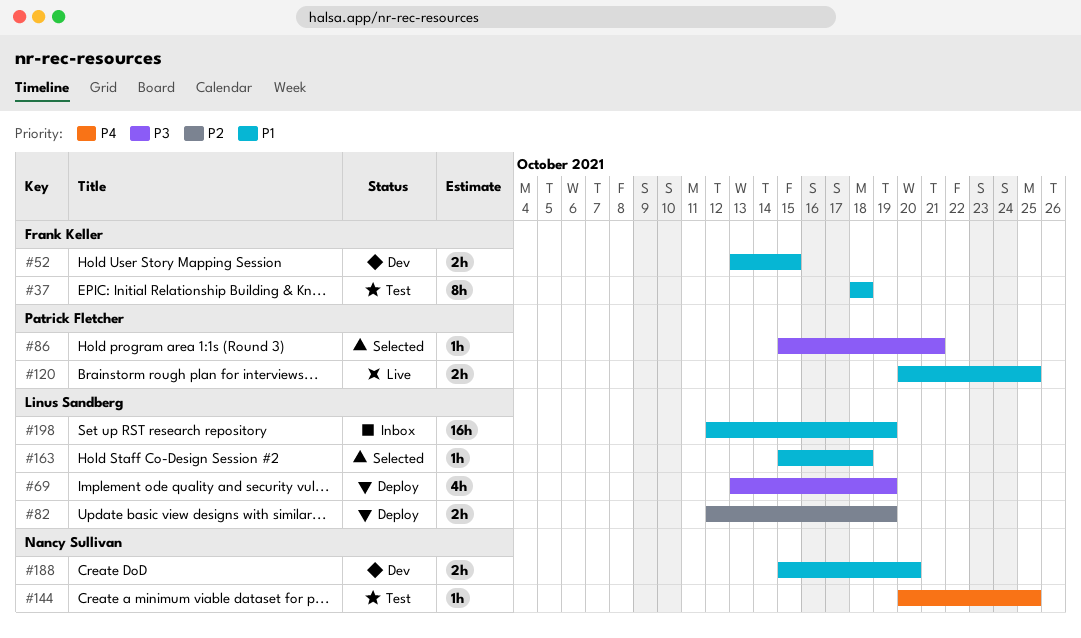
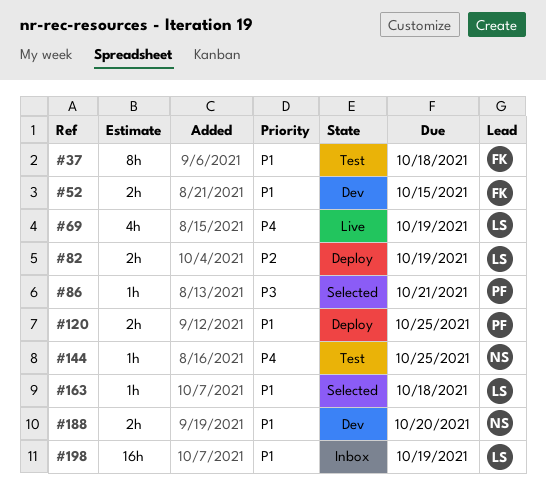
#69, status: Deploy -> Live
#69, priority: P3 -> P4
#120, status: Live -> Deploy

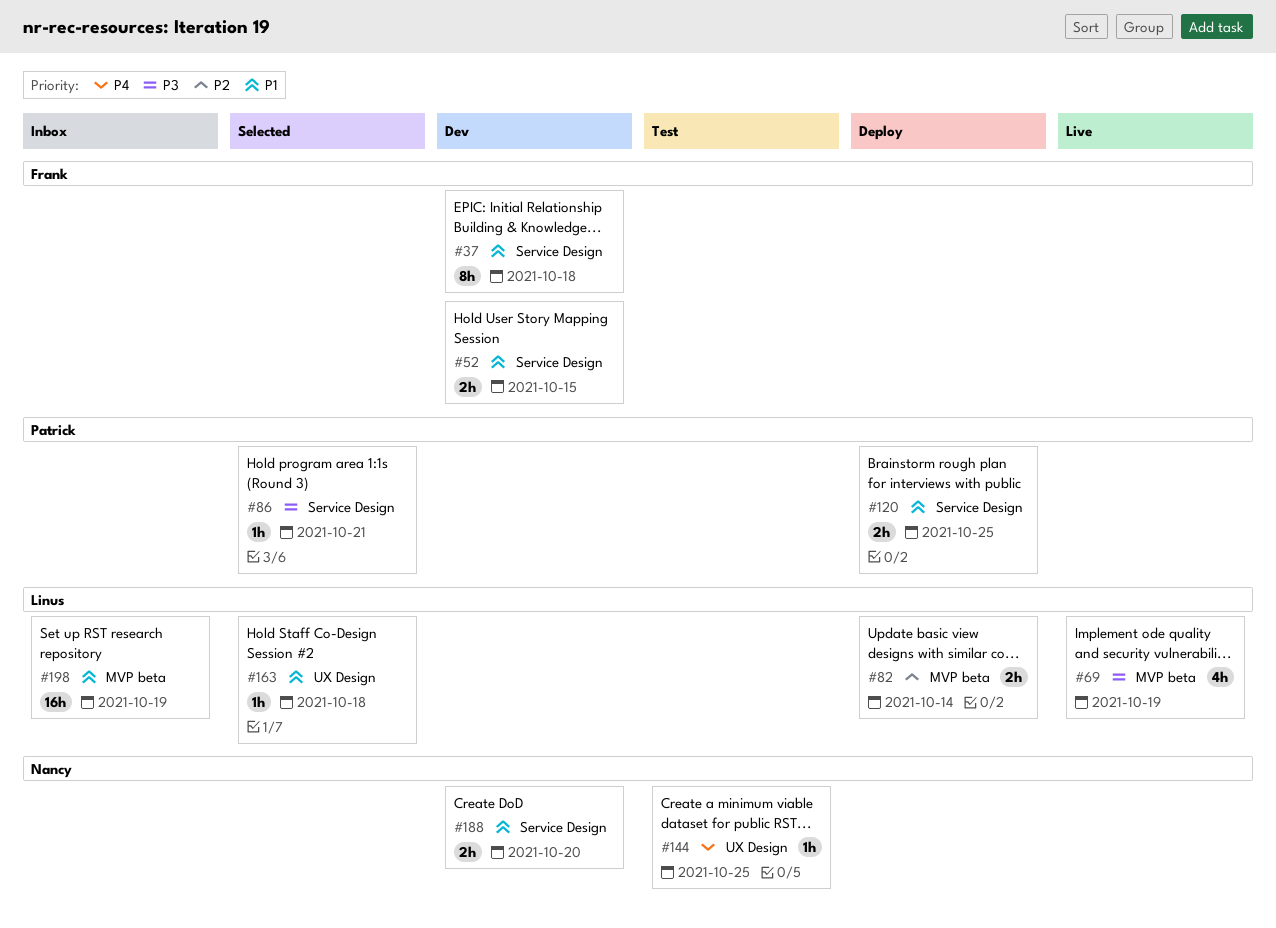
#37, status: Test -> Dev
#69, priority: P4 -> P3
#82, due: Oct 19 -> Oct 14

